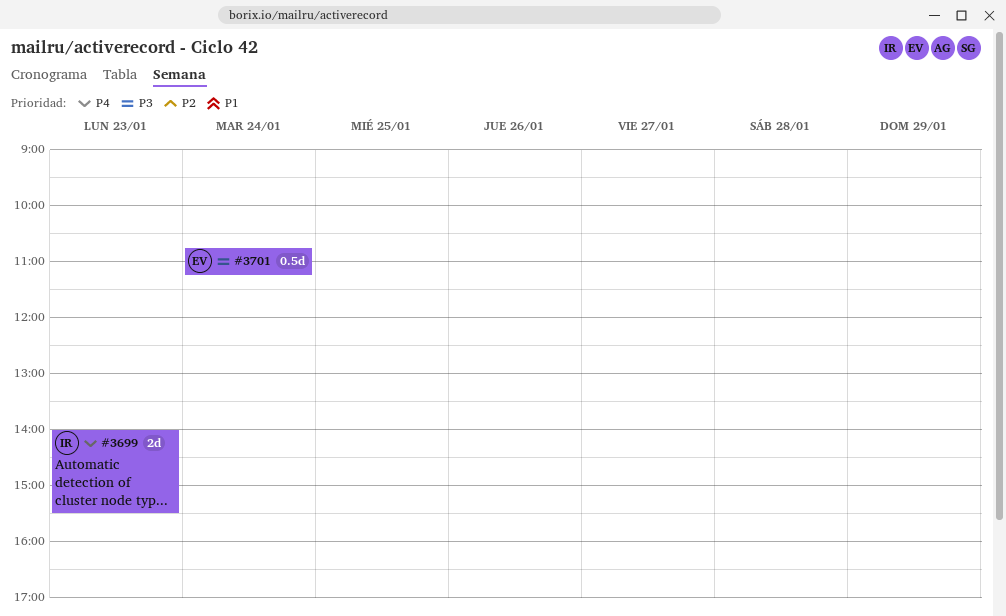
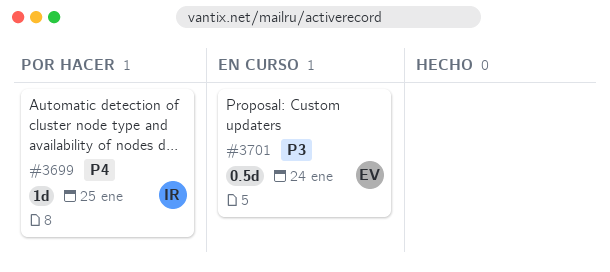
#3699, estimate: 2d -> 1d
#3699, day: Jan 23 -> Jan 25

